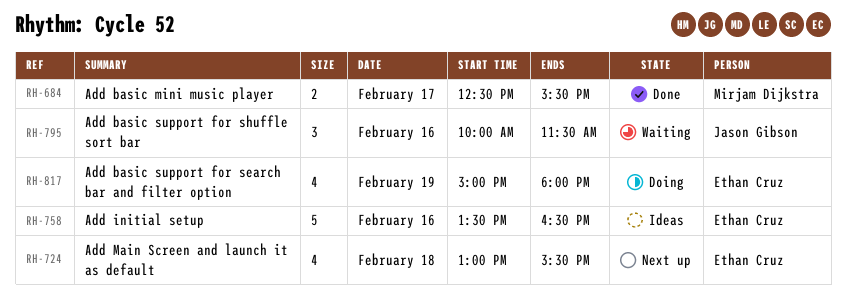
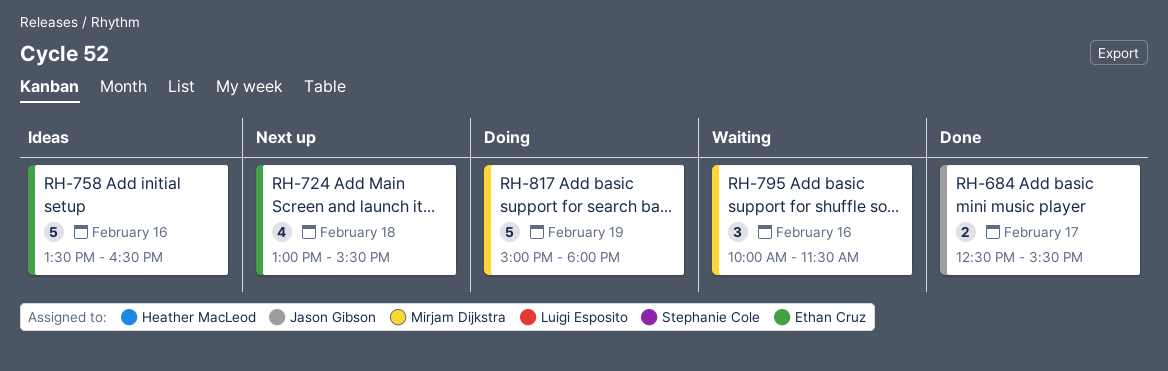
RH-684, owner: Mirjam Dijkstra -> Jason Gibson
RH-795, owner: Jason Gibson -> Mirjam Dijkstra
RH-817, owner: Ethan Cruz -> Mirjam Dijkstra
RH-817, estimate: 4 -> 5

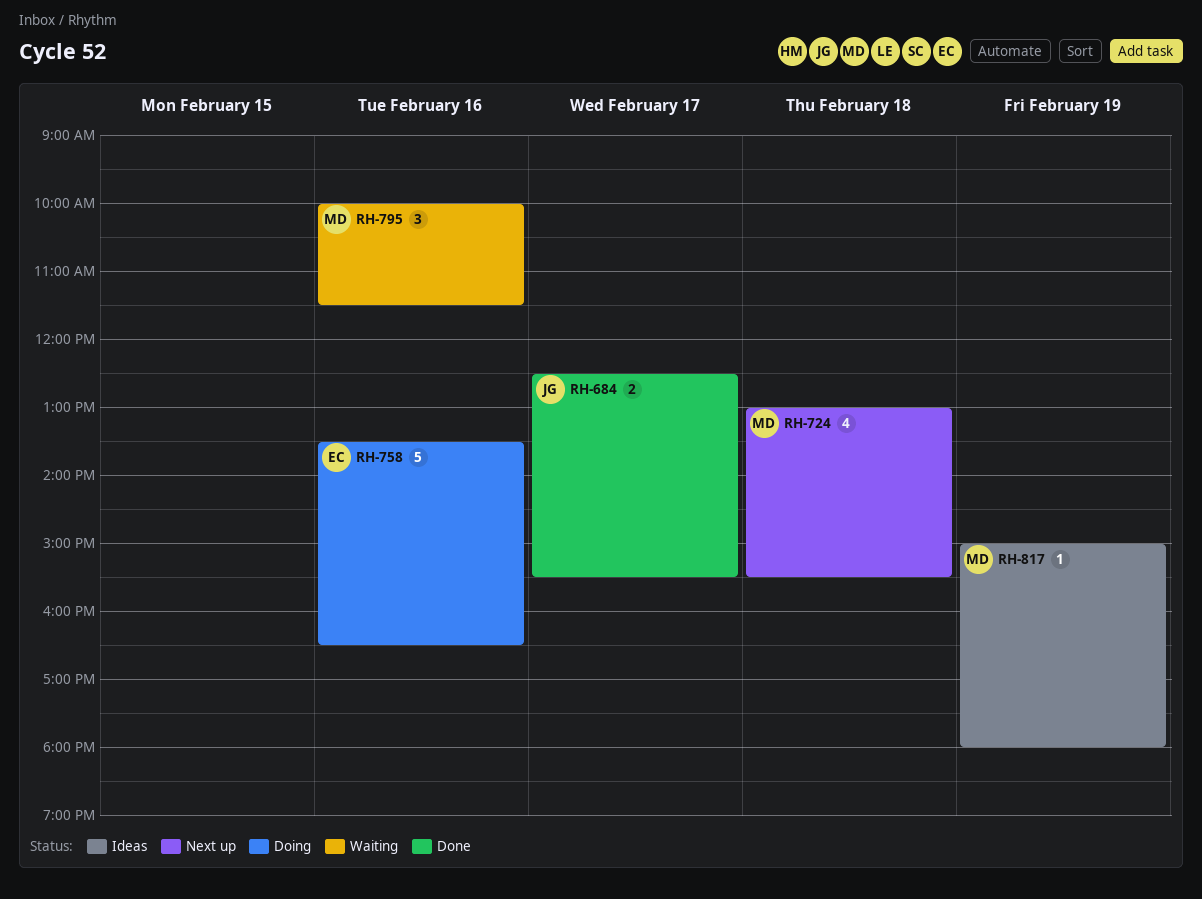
RH-724, owner: Ethan Cruz -> Mirjam Dijkstra
RH-758, status: Ideas -> Doing
RH-817, status: Doing -> Ideas
RH-817, estimate: 5 -> 1

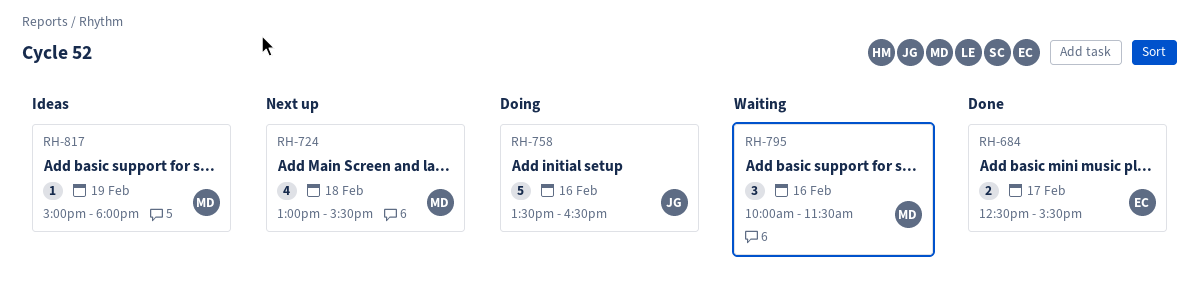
RH-684, owner: JG -> EC
RH-758, owner: EC -> JG

